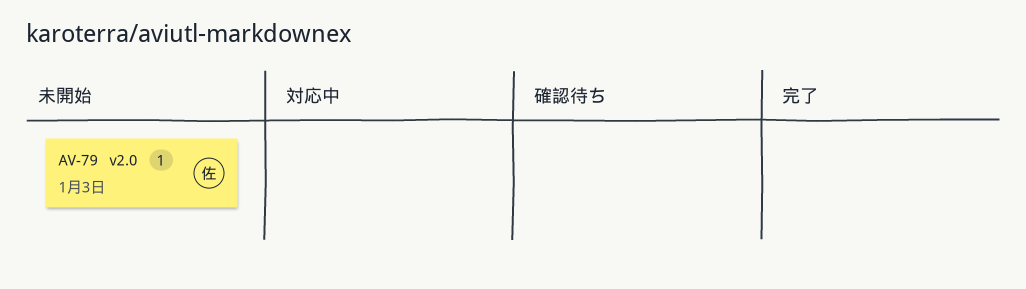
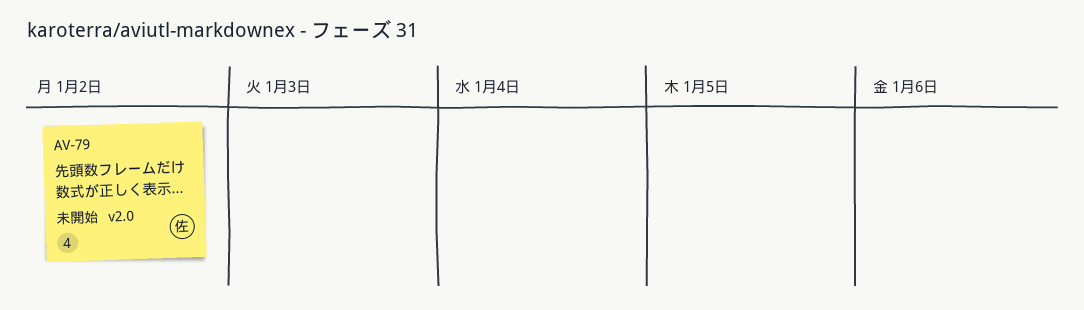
AV-79, estimate: 1 -> 4
AV-79, due: Jan 3 -> Jan 2

